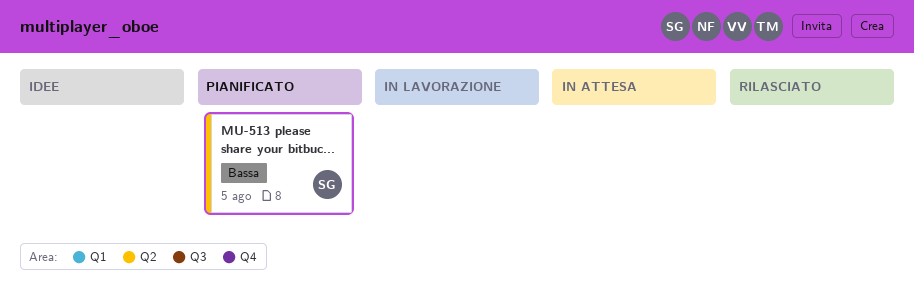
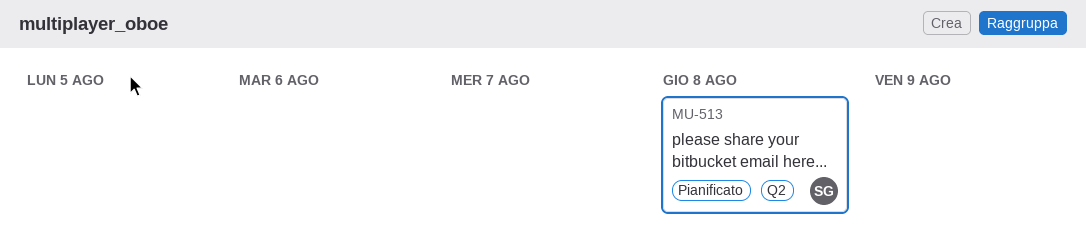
MU-513, due: Aug 5 -> Aug 8

